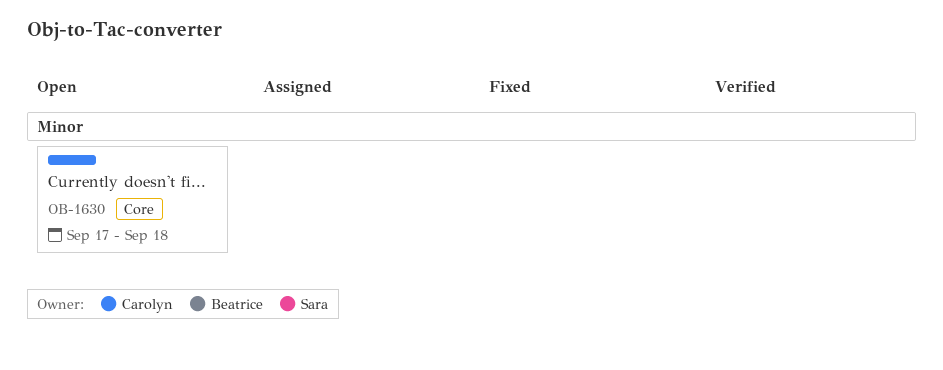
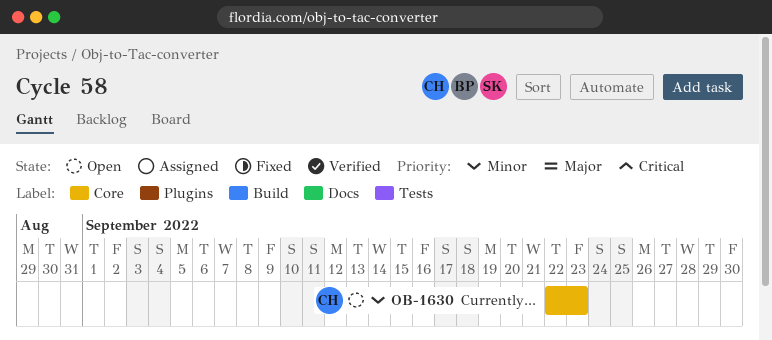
OB-1630, start: Sep 17 -> Sep 22
OB-1630, due: Sep 18 -> Sep 23

